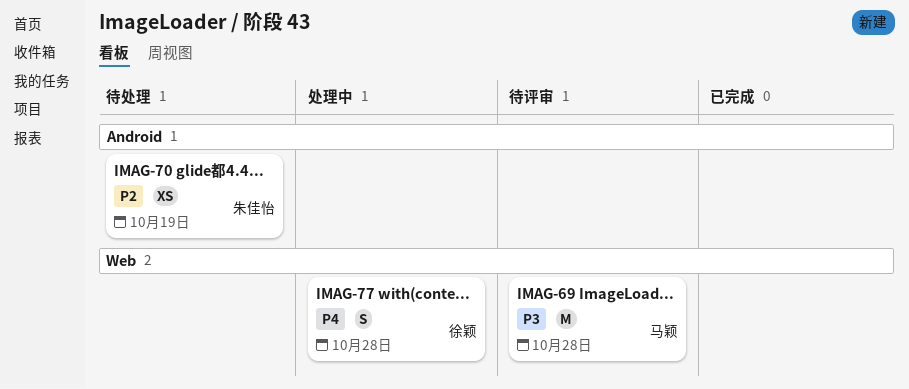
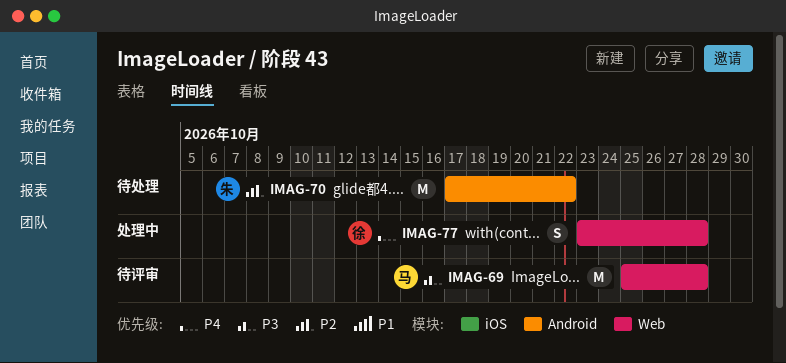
IMAG-70, estimate: XS -> M
IMAG-70, due: Oct 19 -> Oct 22

